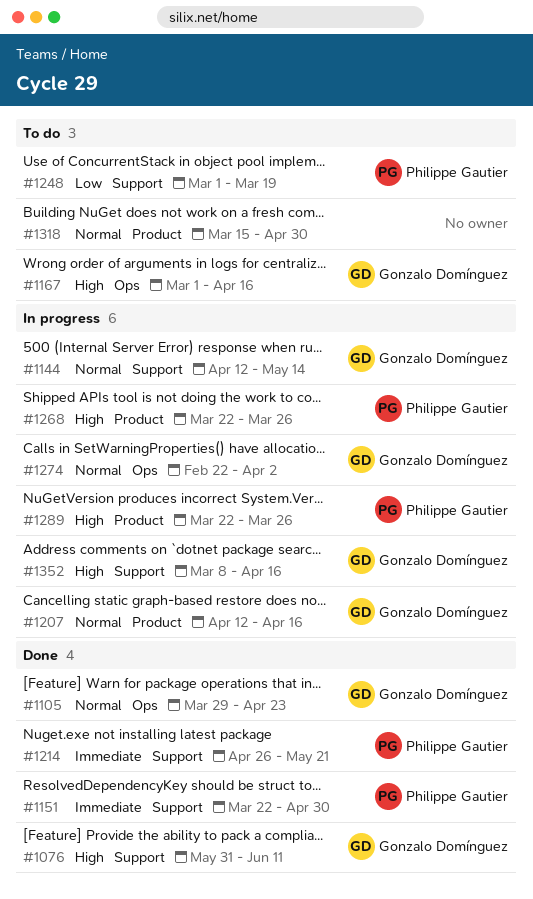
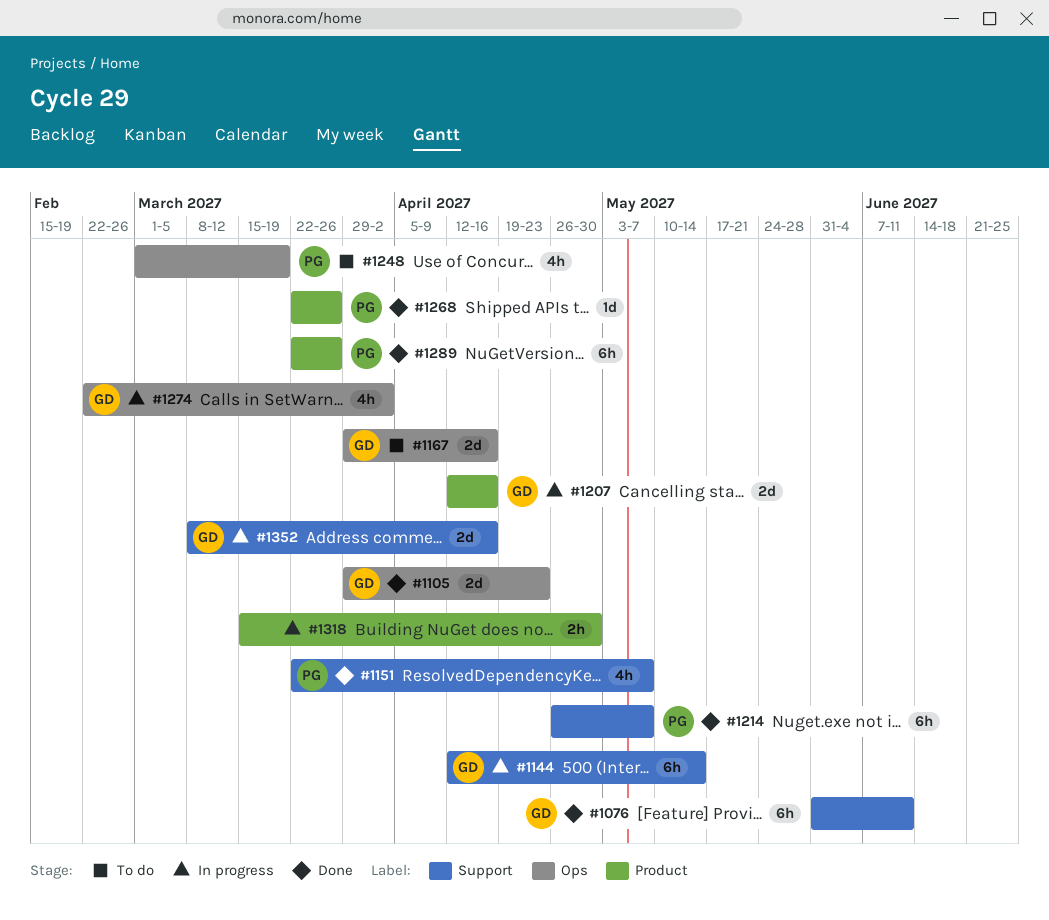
#1151, due: Apr 30 -> May 7
#1167, start: Mar 1 -> Mar 29
#1214, due: May 21 -> May 7
#1248, label: Support -> Ops
#1268, status: In progress -> Done
#1289, status: In progress -> Done
#1318, status: To do -> In progress

